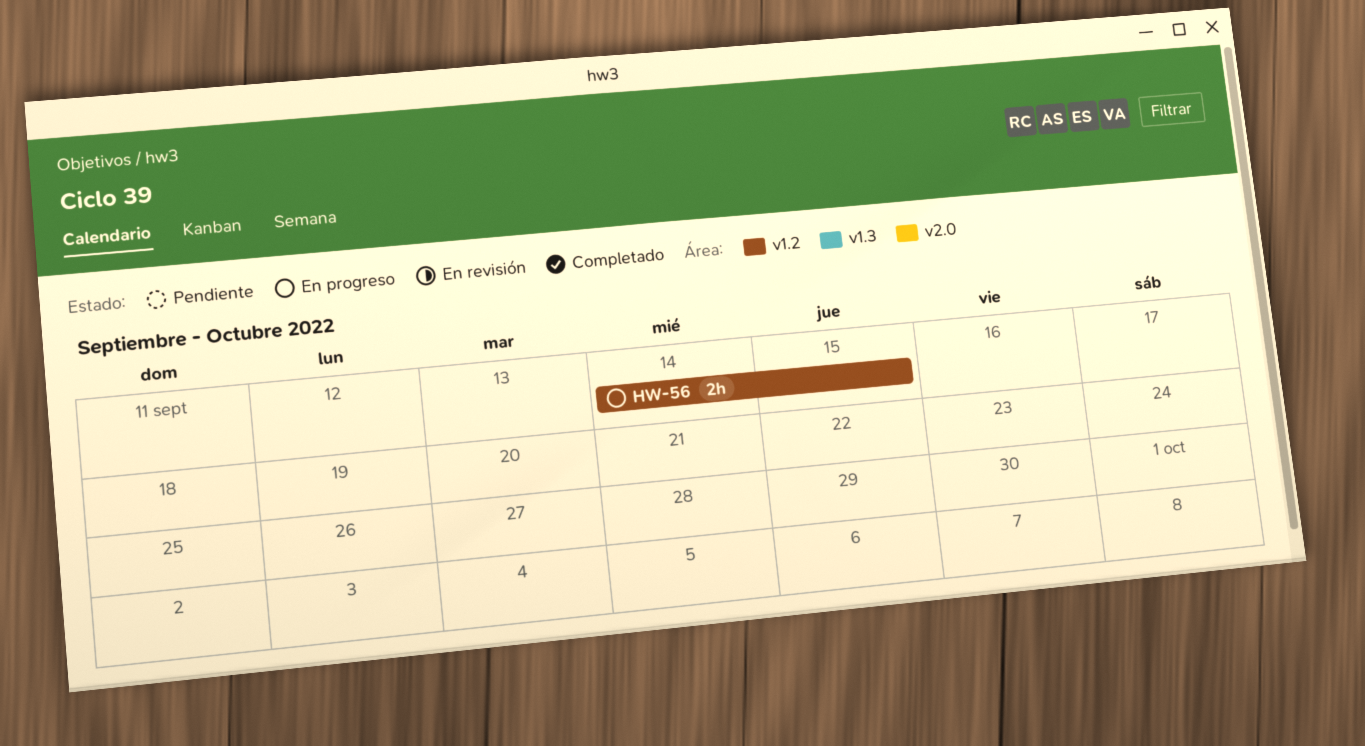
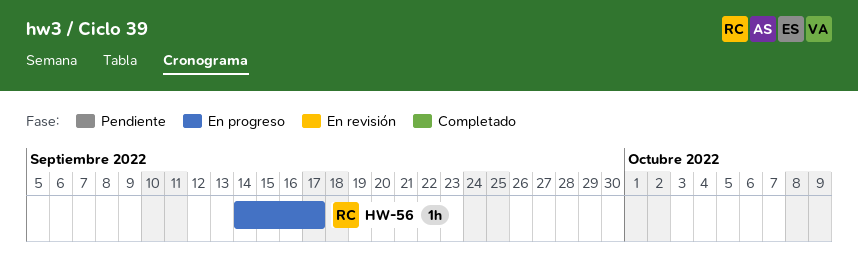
HW-56, estimate: 2h -> 1h
HW-56, due: Sep 15 -> Sep 17

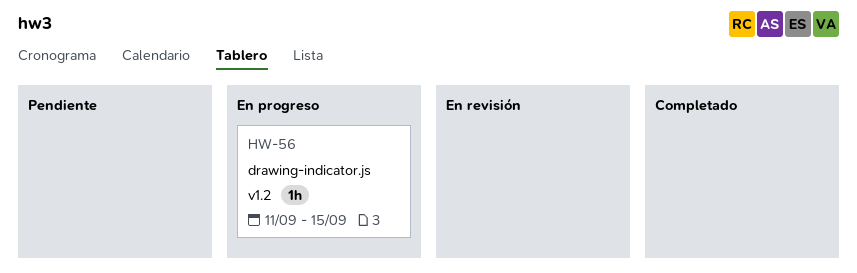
HW-56, start: Sep 14 -> Sep 11
HW-56, due: Sep 17 -> Sep 15

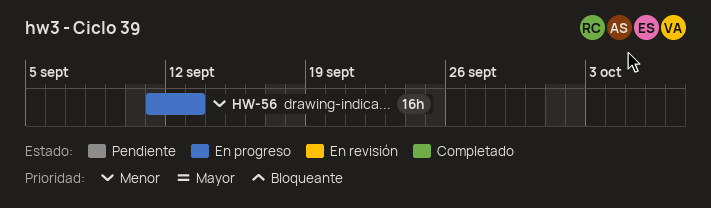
HW-56, estimate: 1h -> 16h
HW-56, due: Sep 15 -> Sep 13

